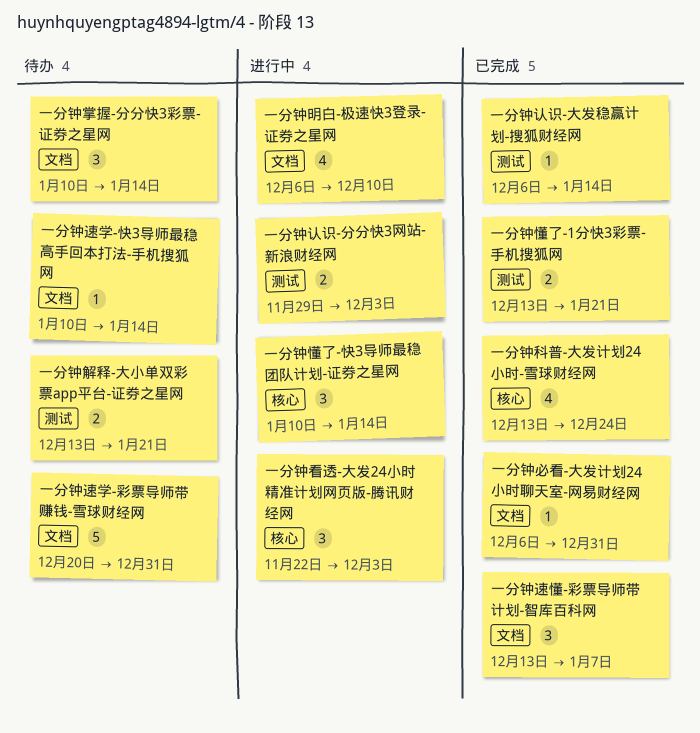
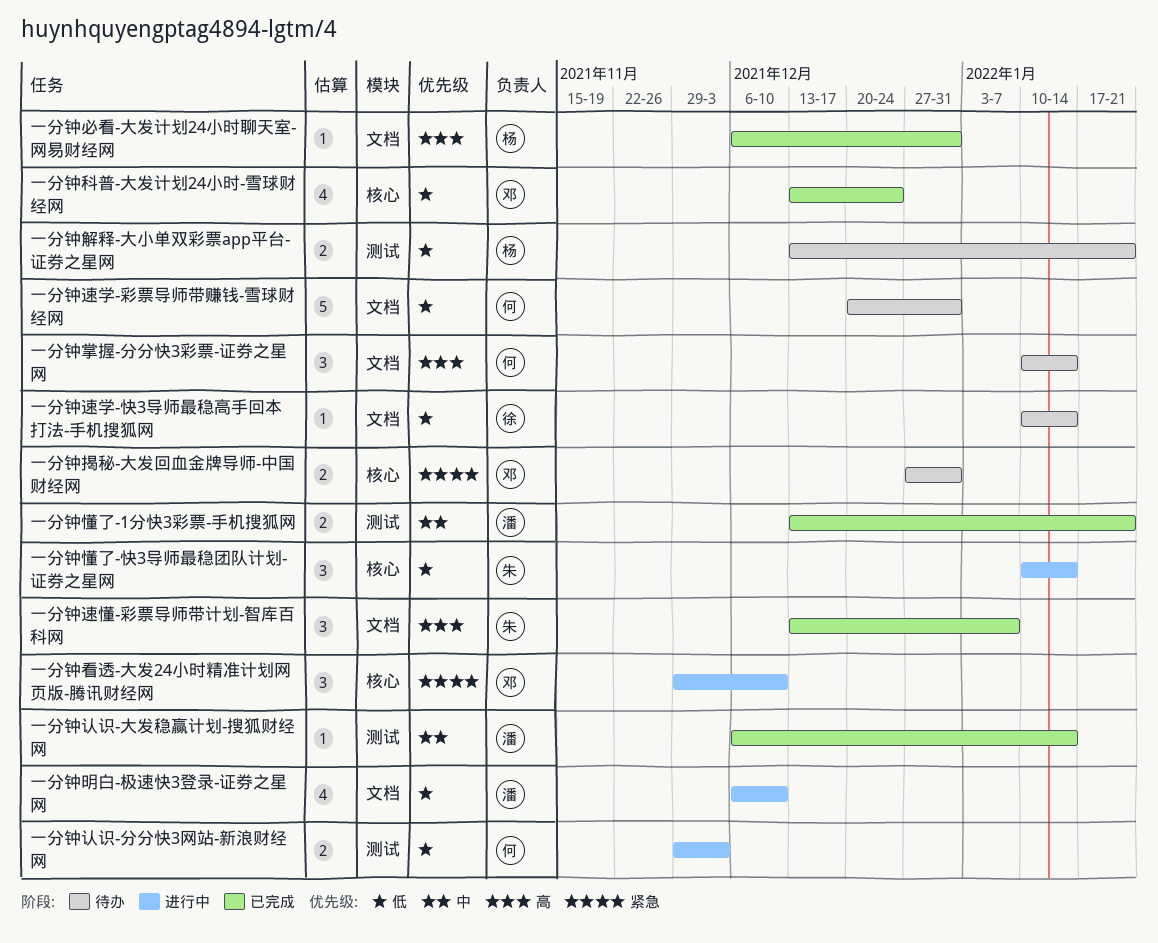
一分钟揭秘-大发回血金牌导师-中国财经网: none -> present
一分钟看透-大发24小时精准计划网页版-腾讯财经网, start: Nov 22 -> Nov 29
一分钟看透-大发24小时精准计划网页版-腾讯财经网, due: Dec 3 -> Dec 10

